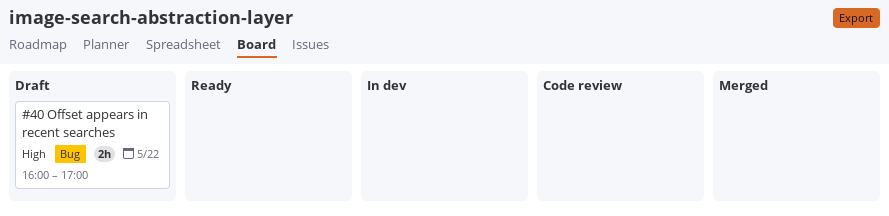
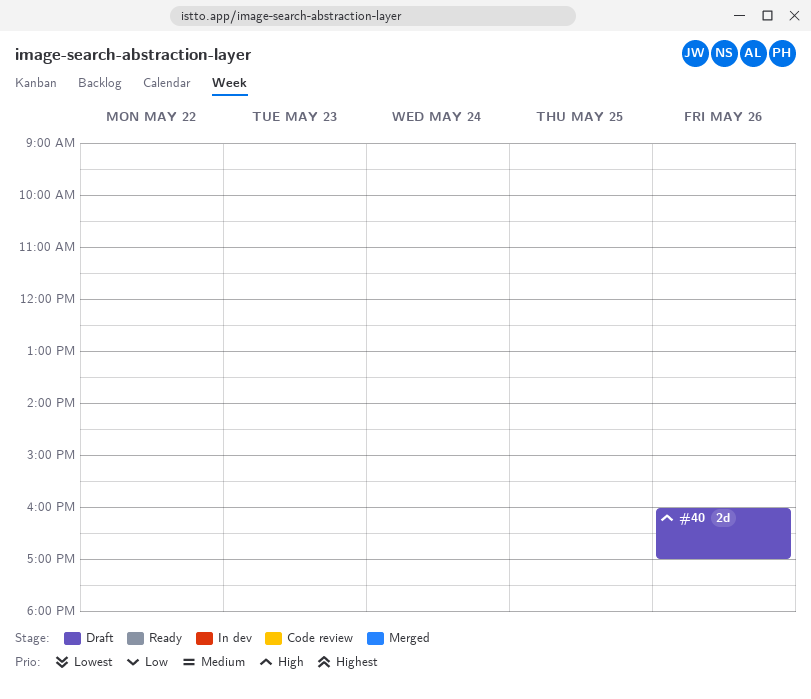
#40, estimate: 2h -> 2d
#40, day: May 22 -> May 26

